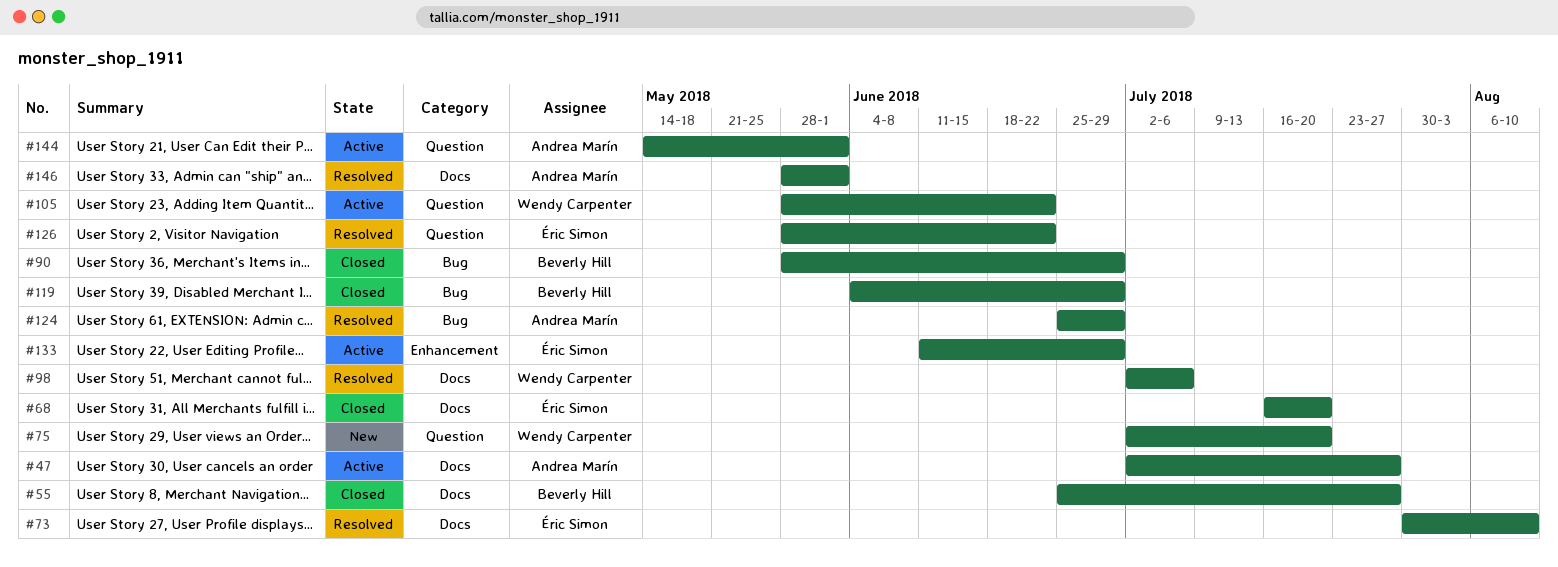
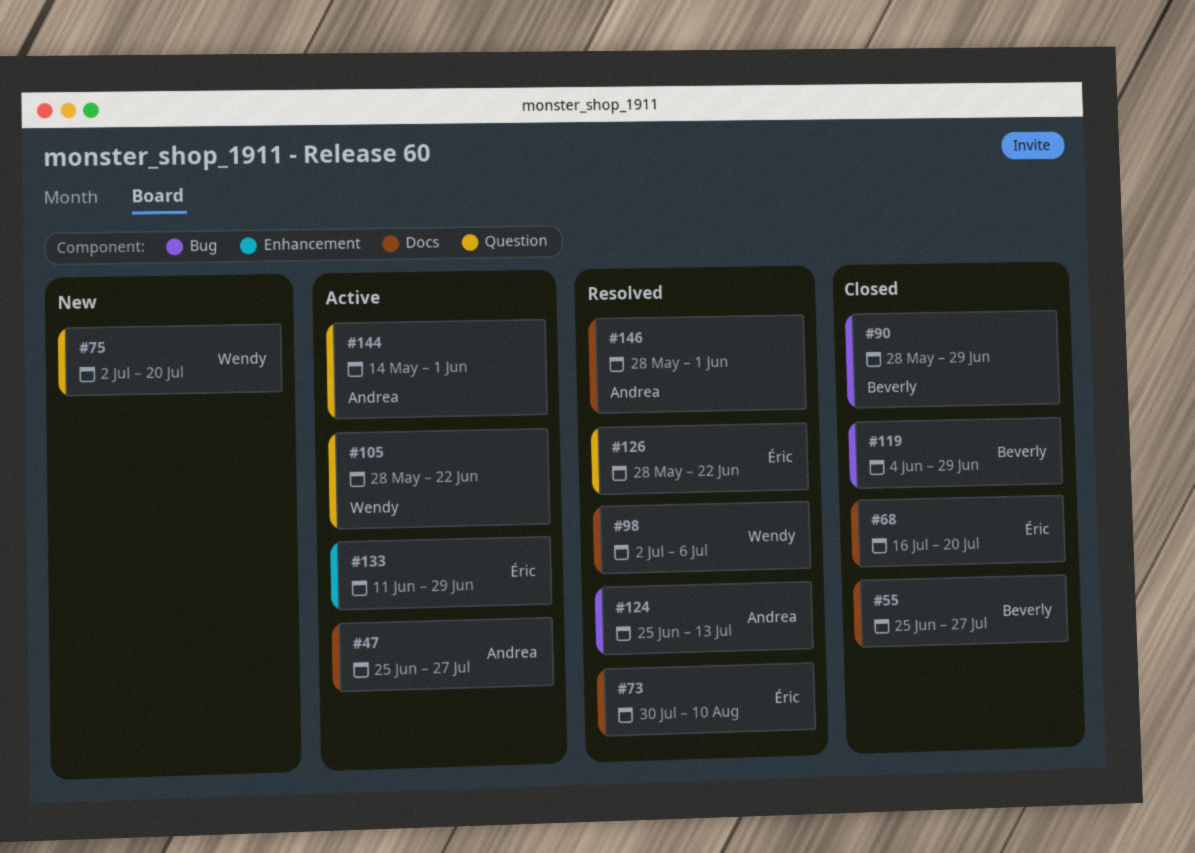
#47, start: Jul 2 -> Jun 25
#124, due: Jun 29 -> Jul 13

